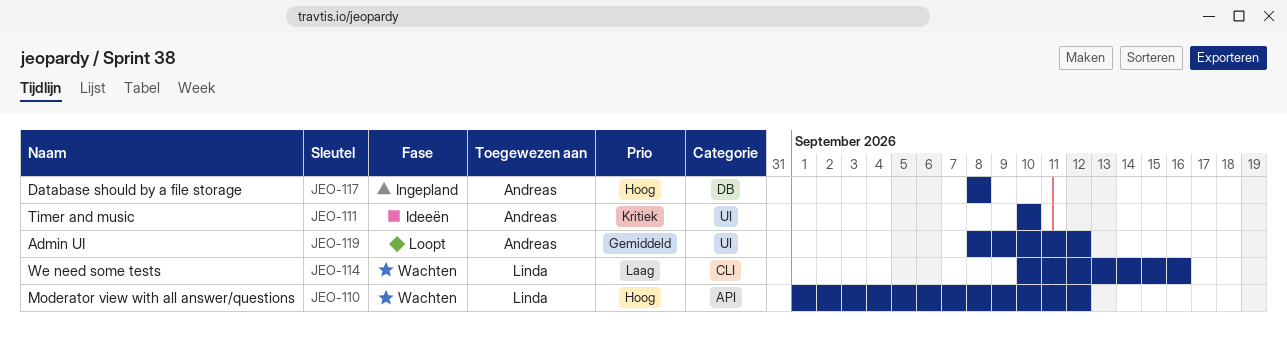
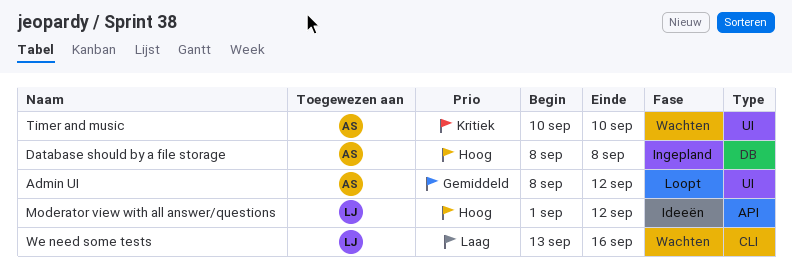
Moderator view with all answer/questions, status: Wachten -> Ideeën
Timer and music, status: Ideeën -> Wachten
We need some tests, start: Sep 10 -> Sep 13

